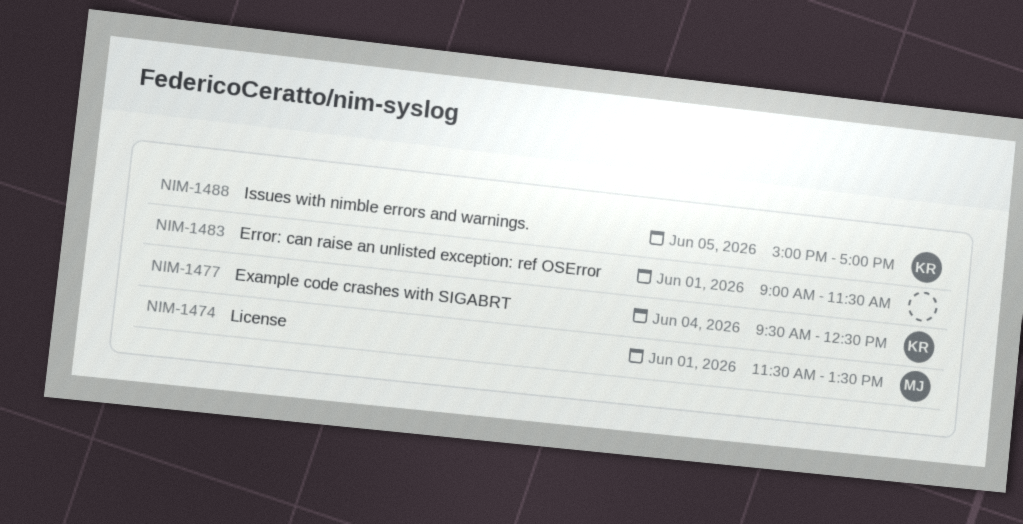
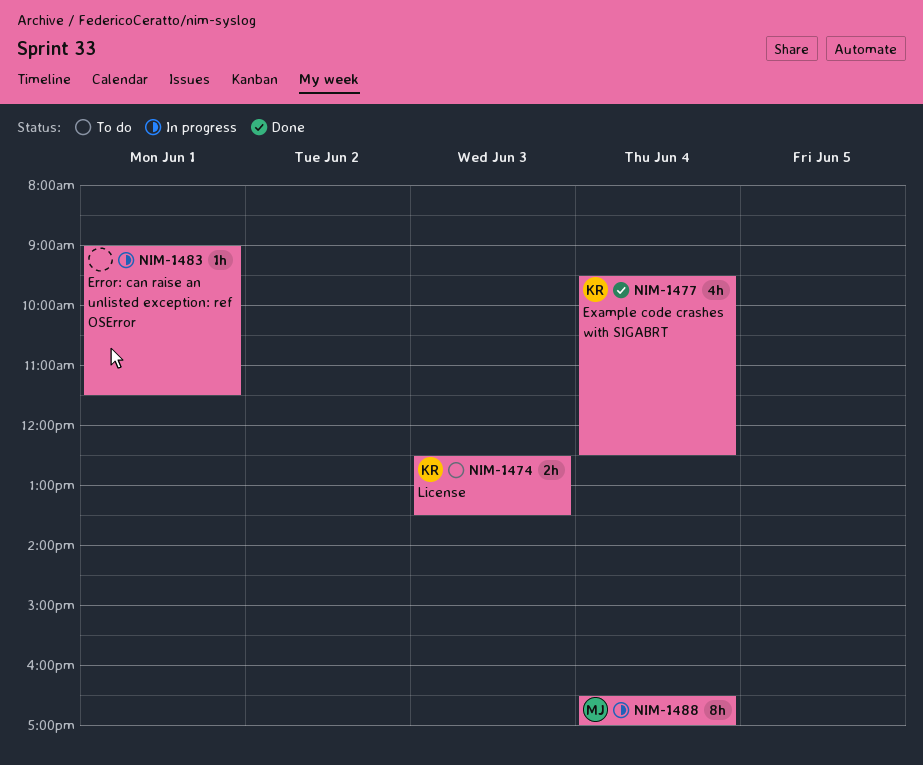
NIM-1474, owner: MJ -> KR
NIM-1474, day: Jun 1 -> Jun 3
NIM-1474, begins: 11:30 -> 12:30
NIM-1488, owner: KR -> MJ
NIM-1488, day: Jun 5 -> Jun 4
NIM-1488, begins: 15:00 -> 16:30

